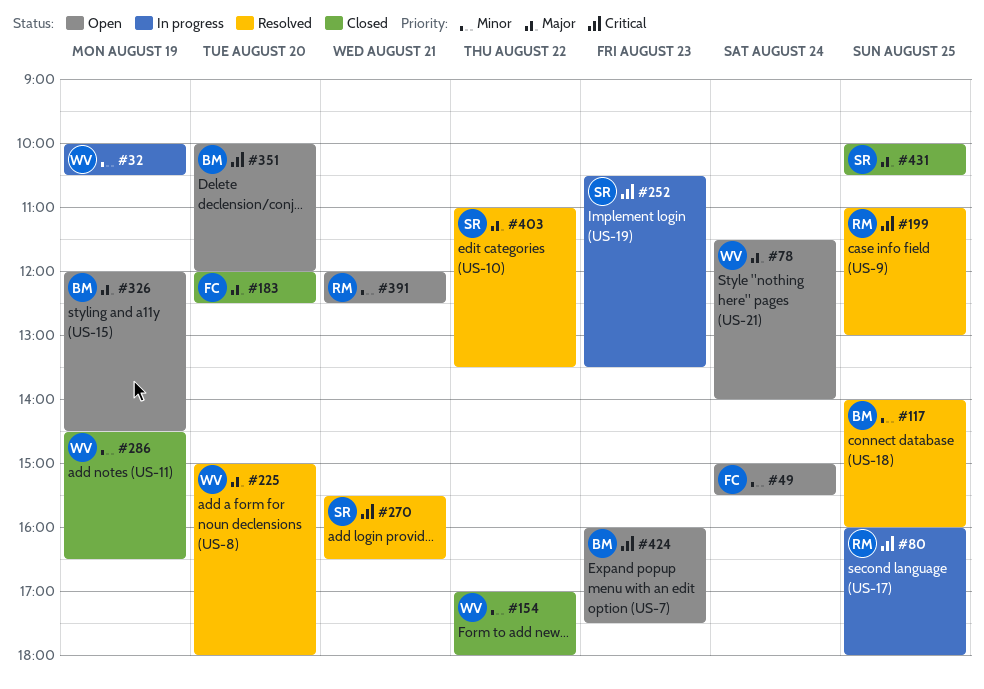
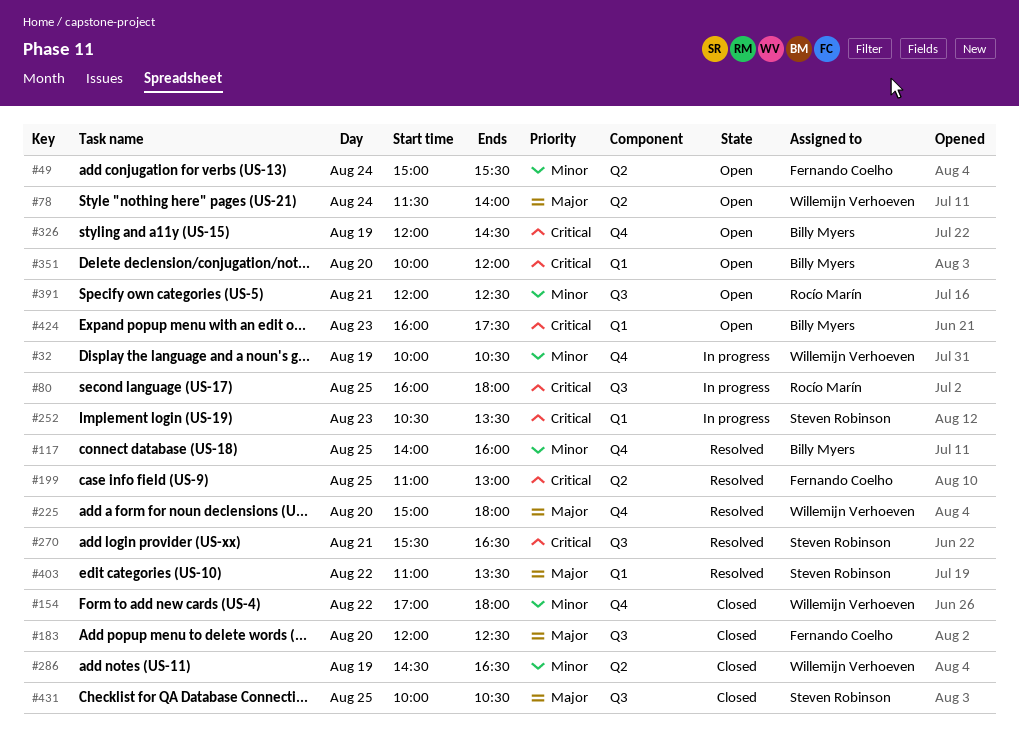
#199, owner: Rocío Marín -> Fernando Coelho
#326, priority: Major -> Critical

